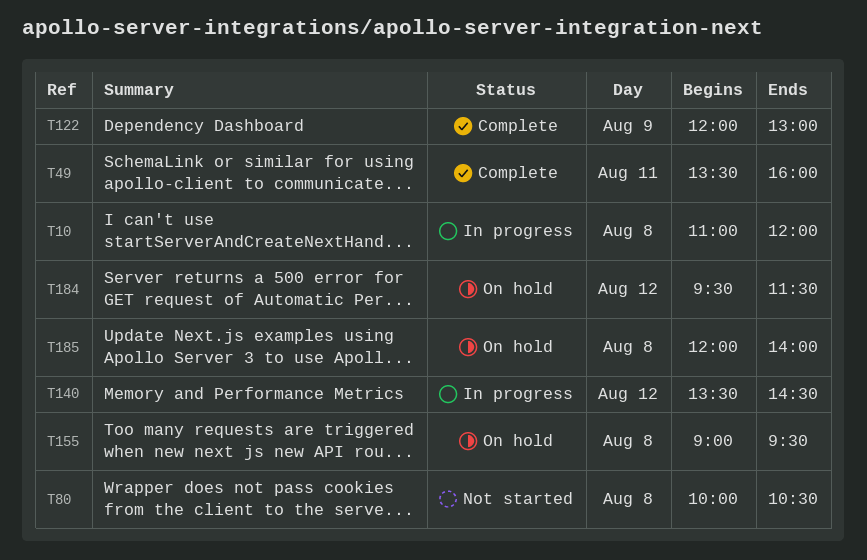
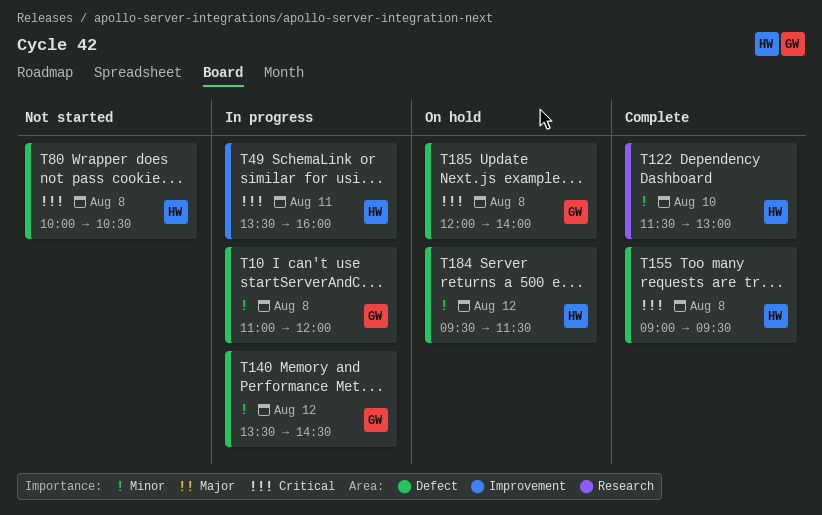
T49, status: Complete -> In progress
T122, day: Aug 9 -> Aug 10
T122, begins: 12:00 -> 11:30
T155, status: On hold -> Complete

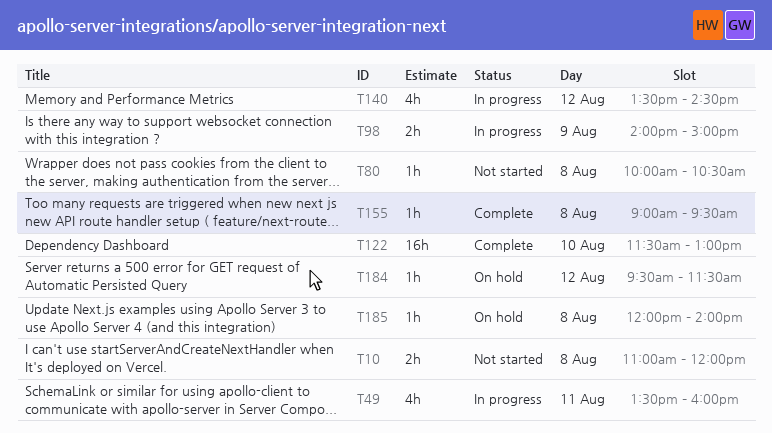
T10, status: In progress -> Not started
T98: none -> present

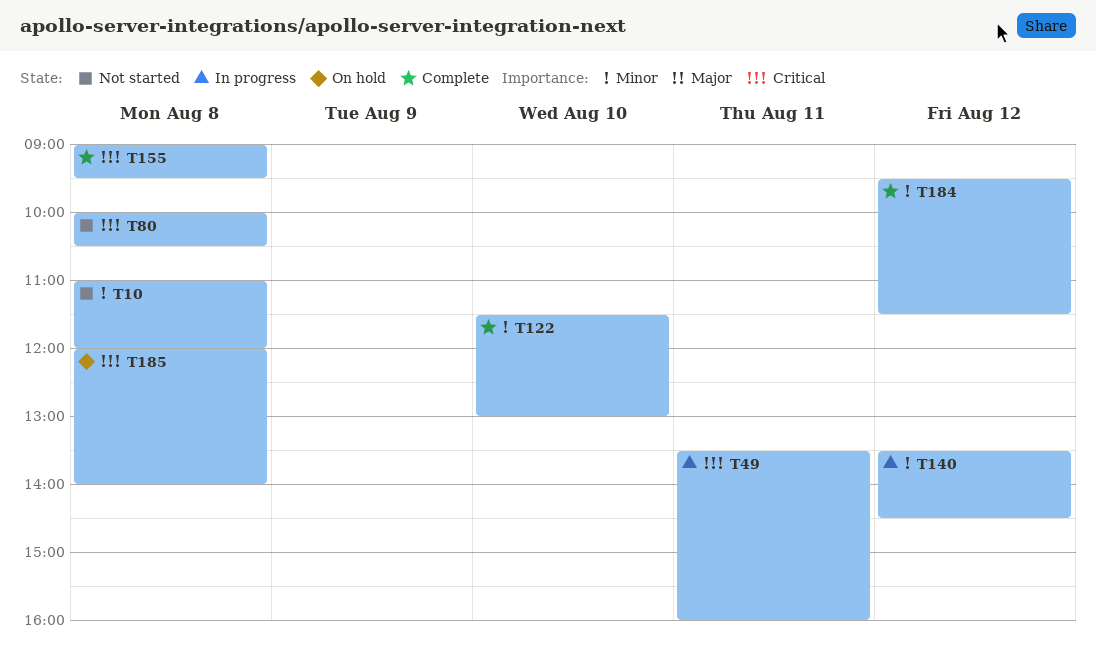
T98: present -> none
T184, status: On hold -> Complete

